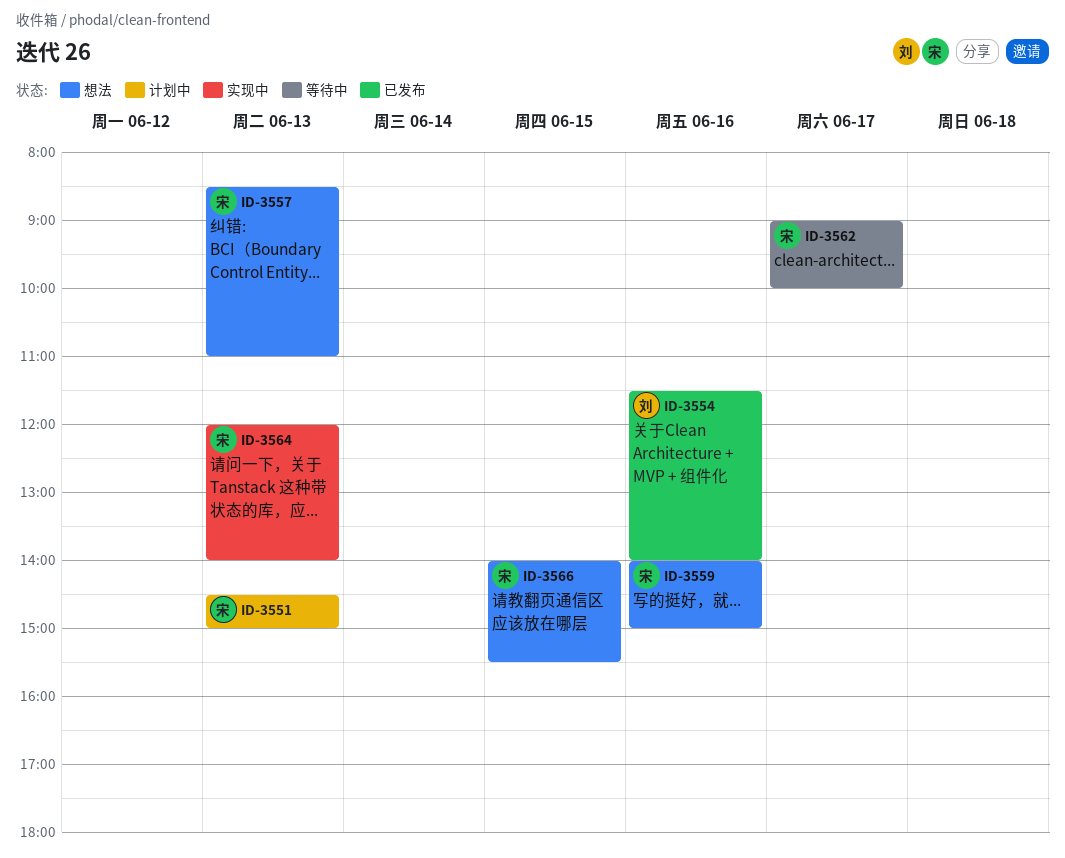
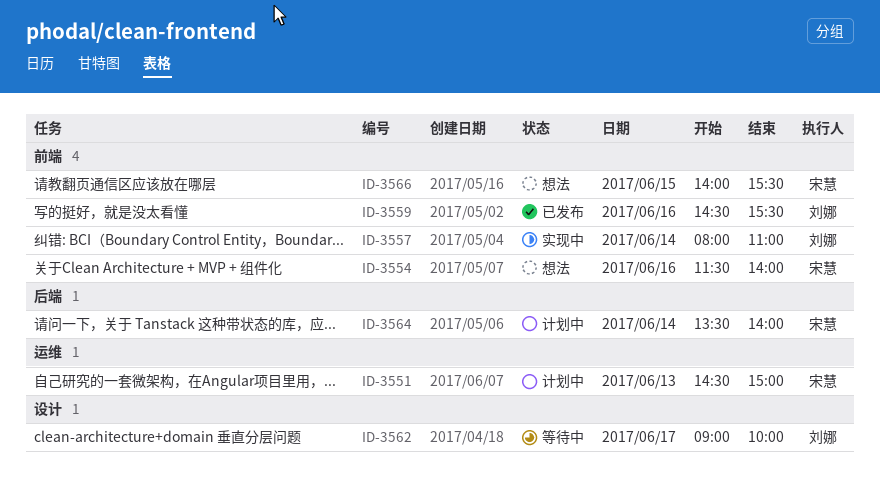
ID-3554, status: 已发布 -> 想法
ID-3554, owner: 刘娜 -> 宋慧
ID-3557, status: 想法 -> 实现中
ID-3557, owner: 宋慧 -> 刘娜
ID-3557, day: Jun 13 -> Jun 14
ID-3557, begins: 08:30 -> 08:00
ID-3559, status: 想法 -> 已发布
ID-3559, owner: 宋慧 -> 刘娜
ID-3559, begins: 14:00 -> 14:30
ID-3559, ends: 15:00 -> 15:30
ID-3562, owner: 宋慧 -> 刘娜
ID-3564, status: 实现中 -> 计划中
ID-3564, day: Jun 13 -> Jun 14
ID-3564, begins: 12:00 -> 13:30

